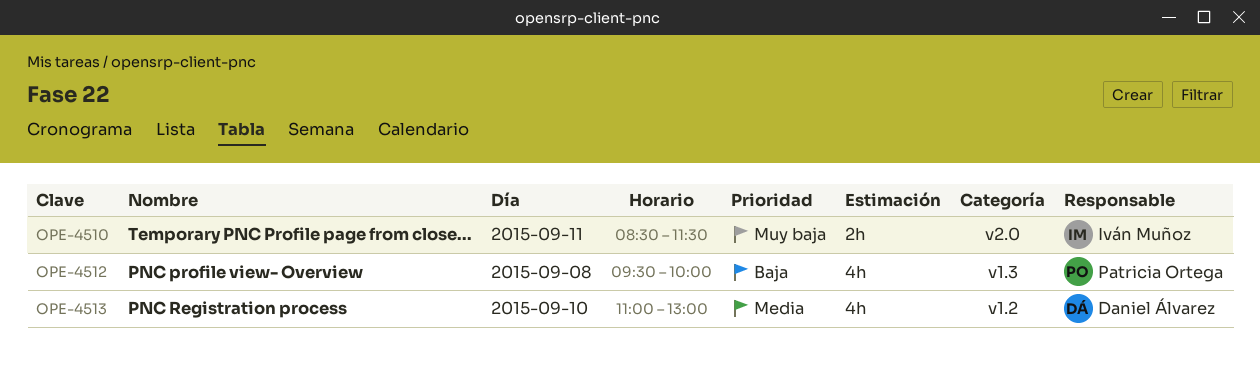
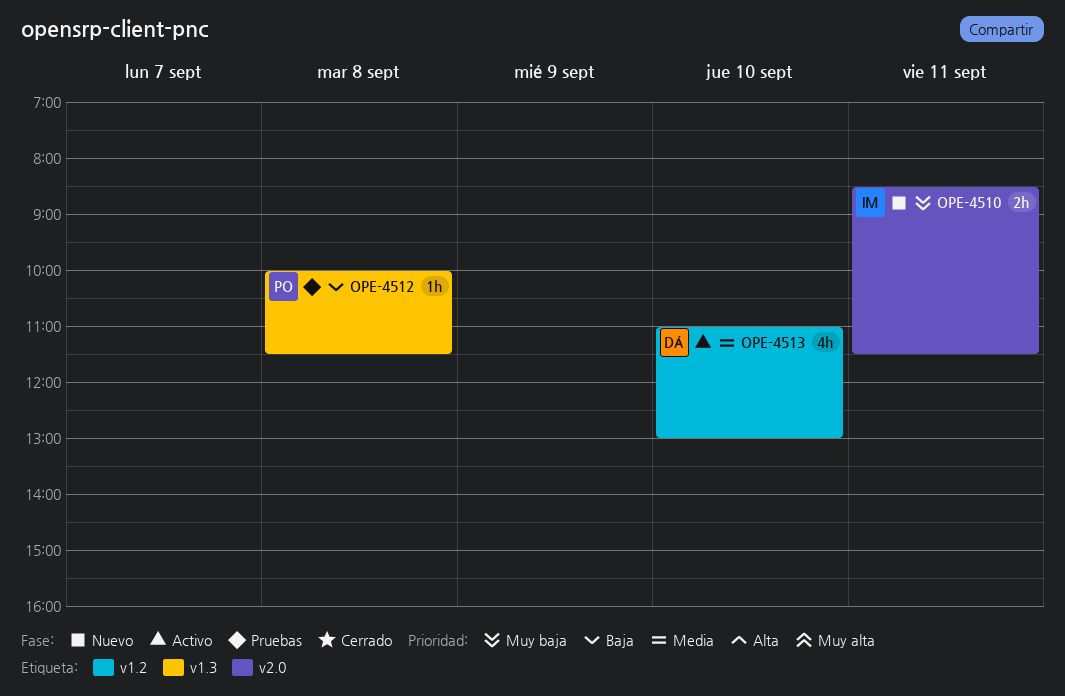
OPE-4512, estimate: 4h -> 1h
OPE-4512, begins: 09:30 -> 10:00
OPE-4512, ends: 10:00 -> 11:30

